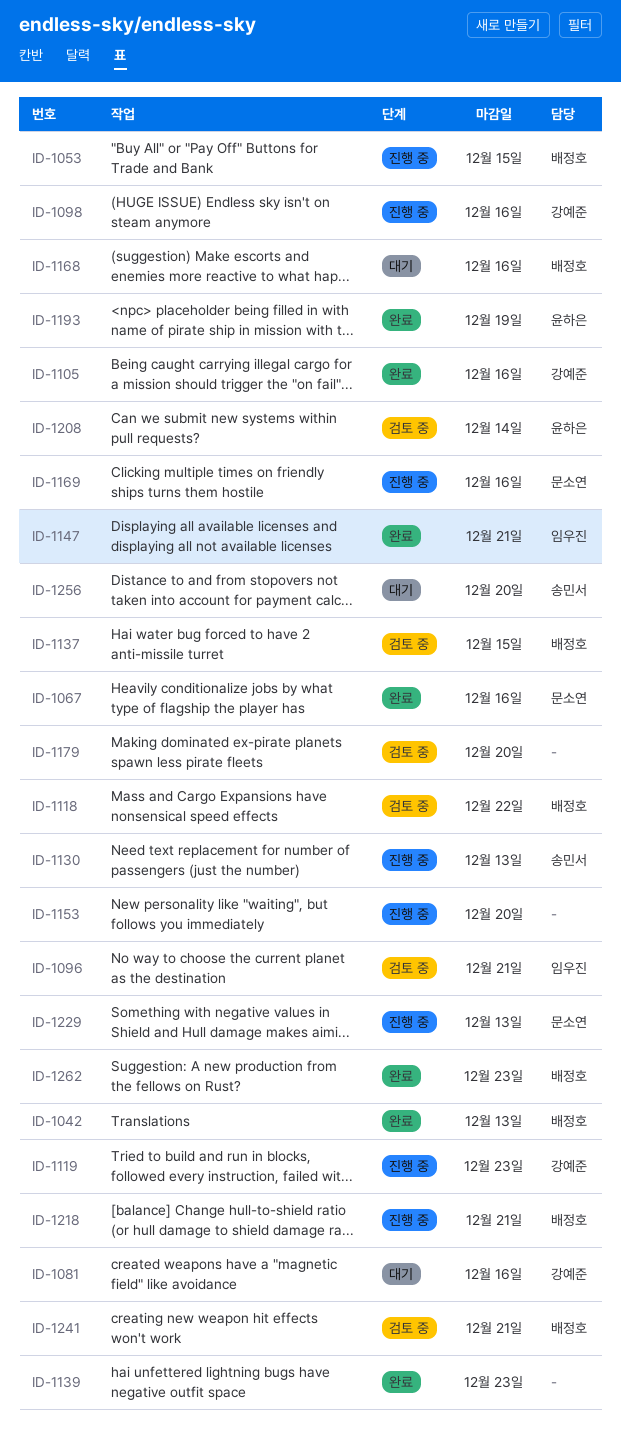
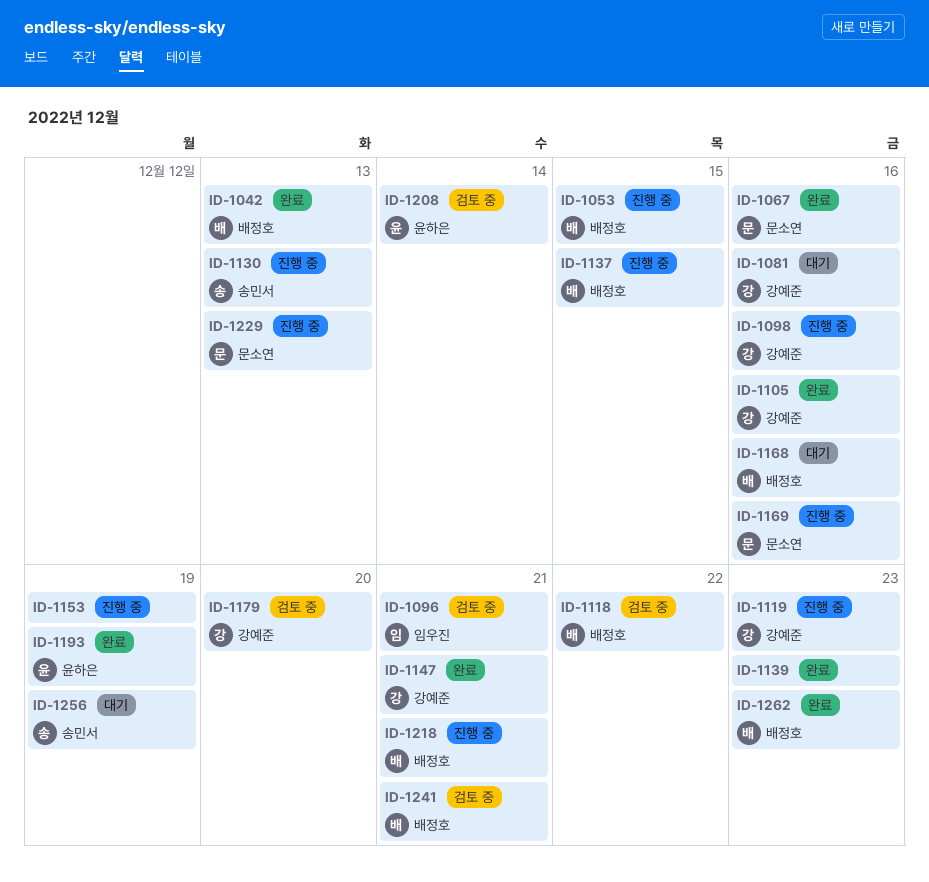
ID-1137, status: 검토 중 -> 진행 중
ID-1147, owner: 임우진 -> 강예준
ID-1153, due: Dec 20 -> Dec 19
ID-1179, owner: none -> 강예준
ID-1256, due: Dec 20 -> Dec 19

